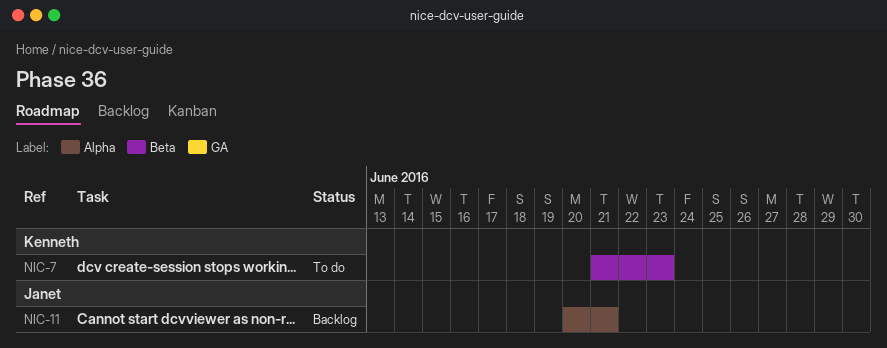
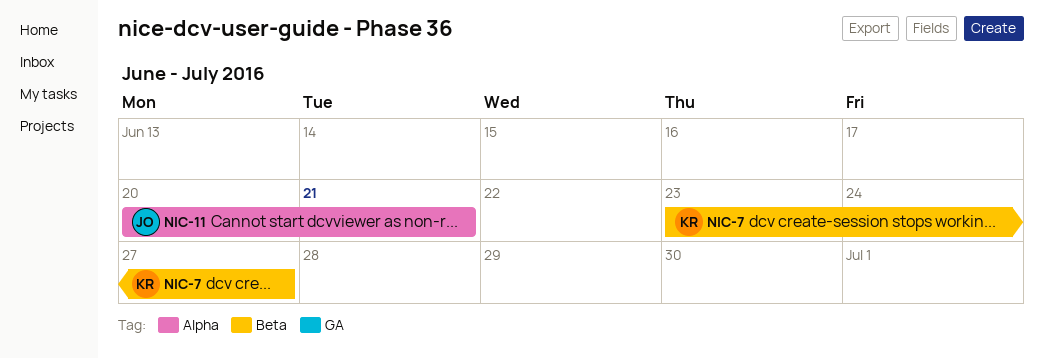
NIC-7, start: Jun 21 -> Jun 23
NIC-7, due: Jun 23 -> Jun 27

